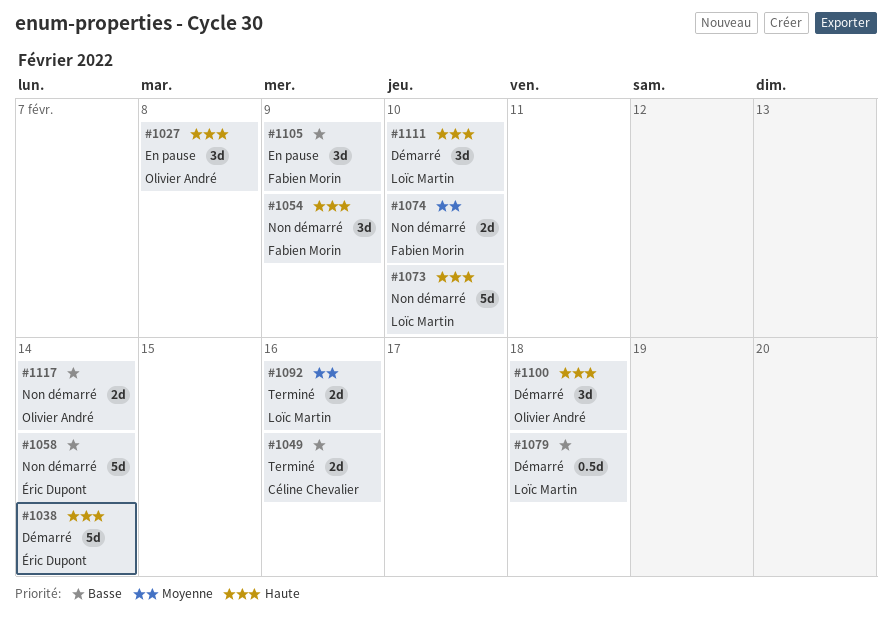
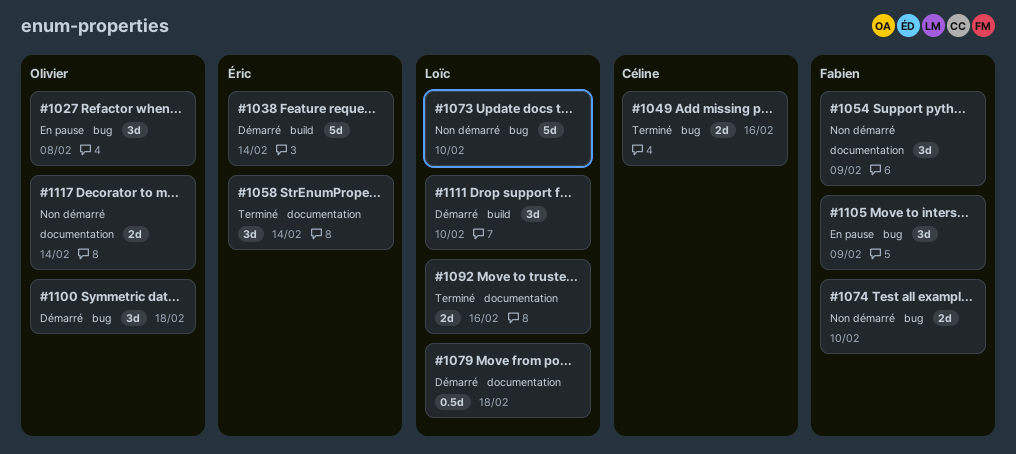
#1058, status: Non démarré -> Terminé
#1058, estimate: 5d -> 3d

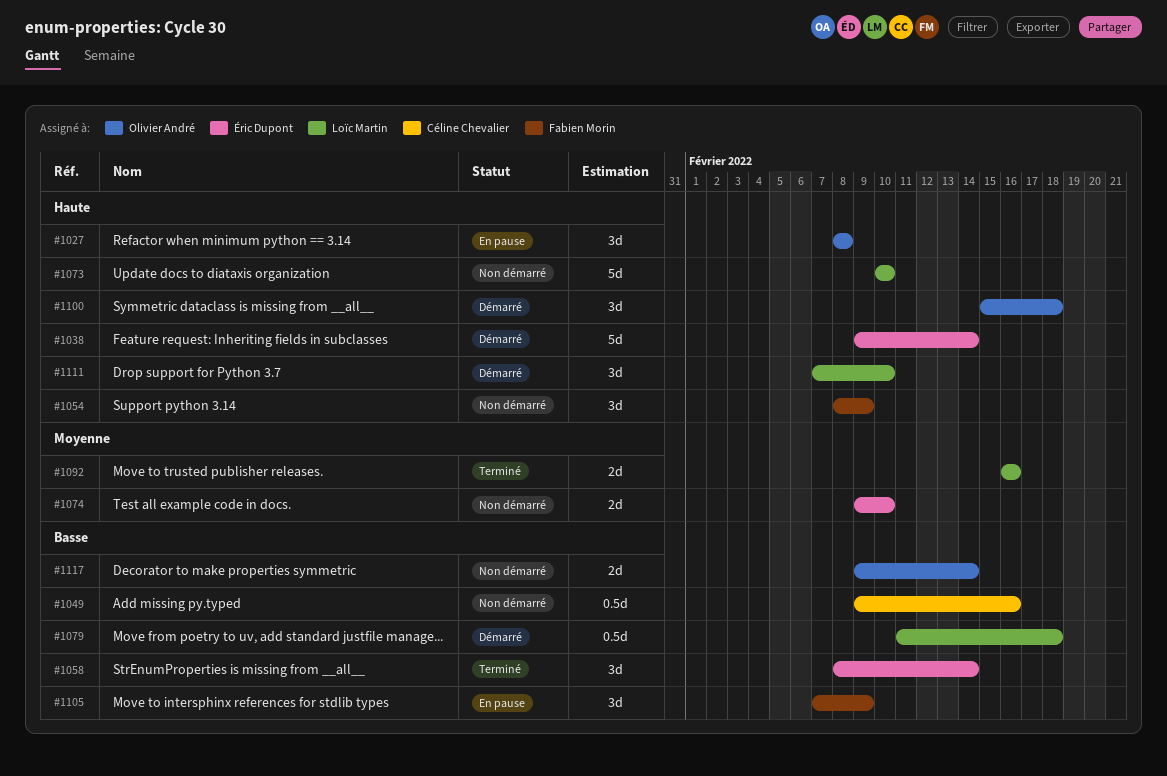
#1049, status: Terminé -> Non démarré
#1049, estimate: 2d -> 0.5d
#1074, owner: Fabien Morin -> Éric Dupont

